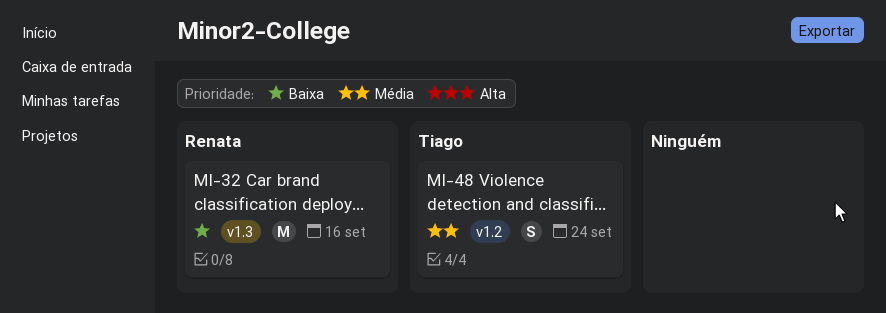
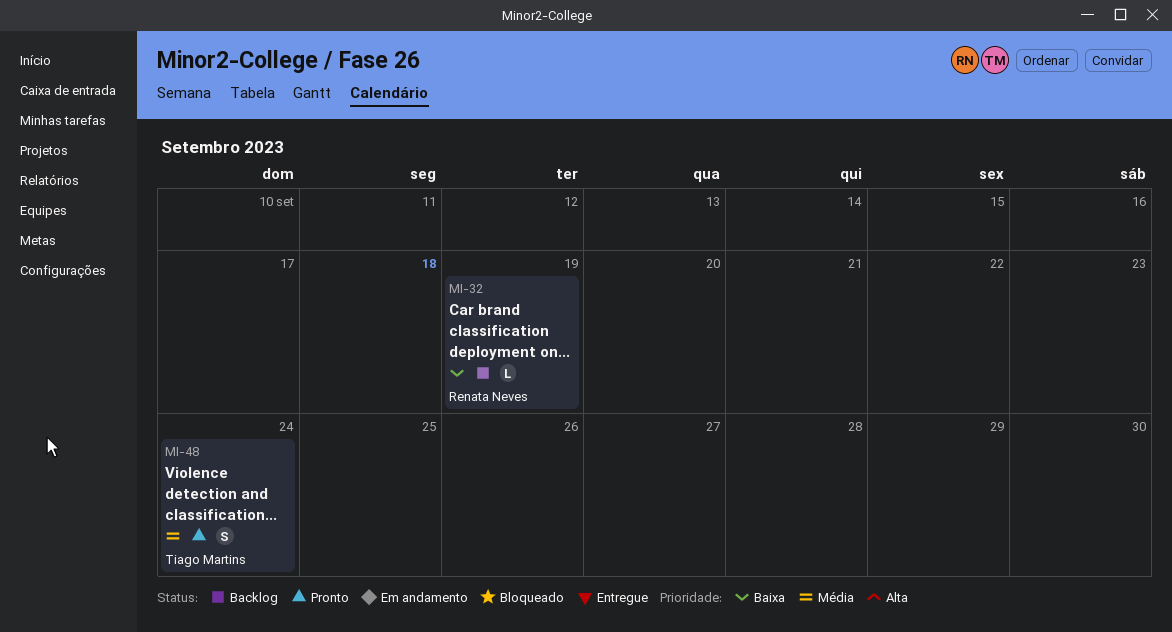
MI-32, estimate: M -> L
MI-32, due: Sep 16 -> Sep 19

